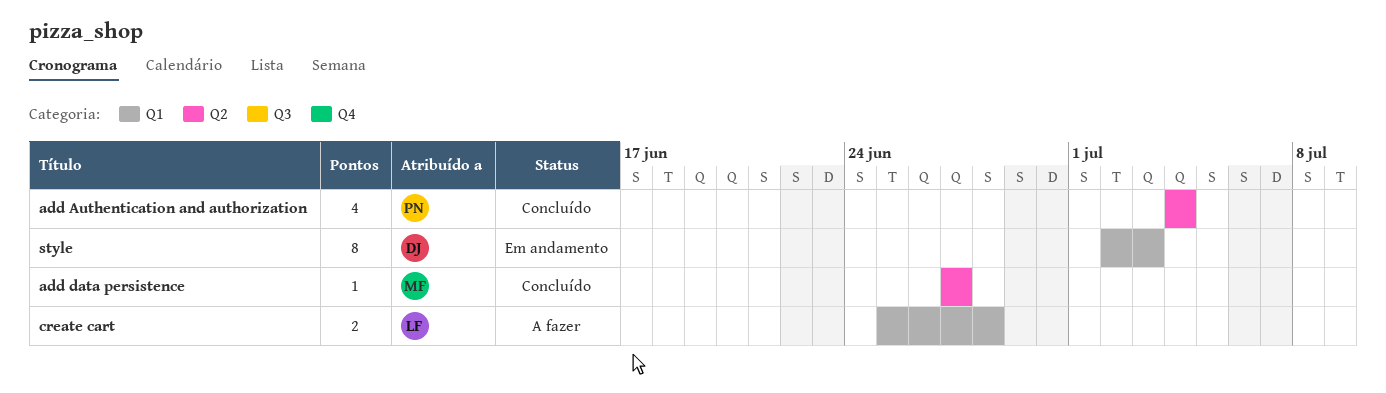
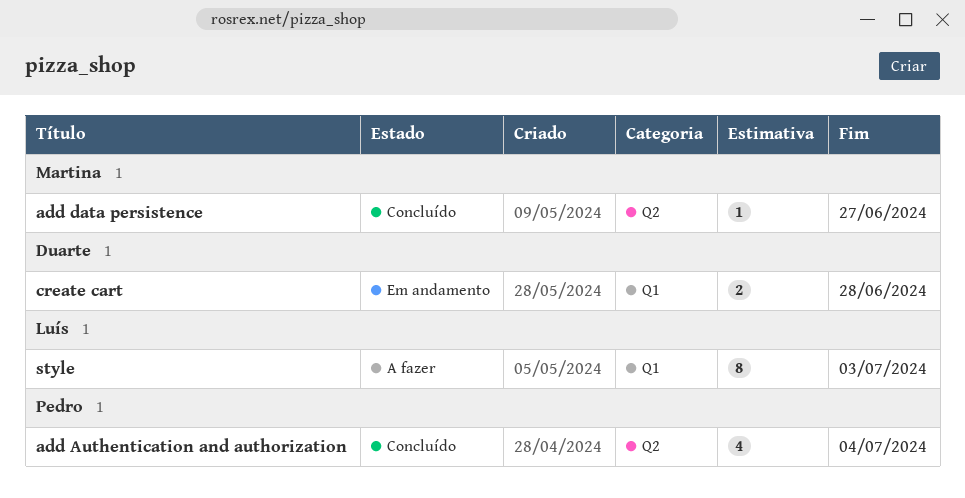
create cart, status: A fazer -> Em andamento
create cart, owner: Luís -> Duarte
style, status: Em andamento -> A fazer
style, owner: Duarte -> Luís

